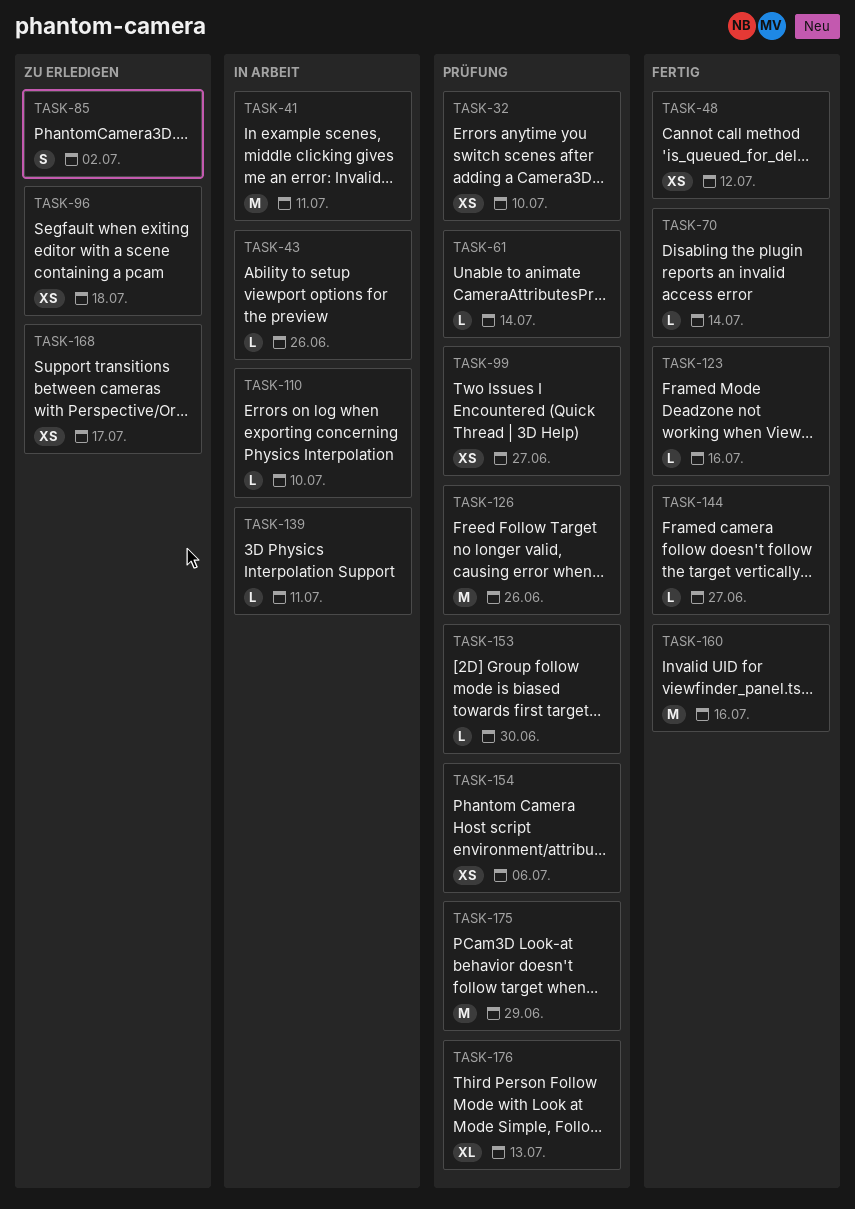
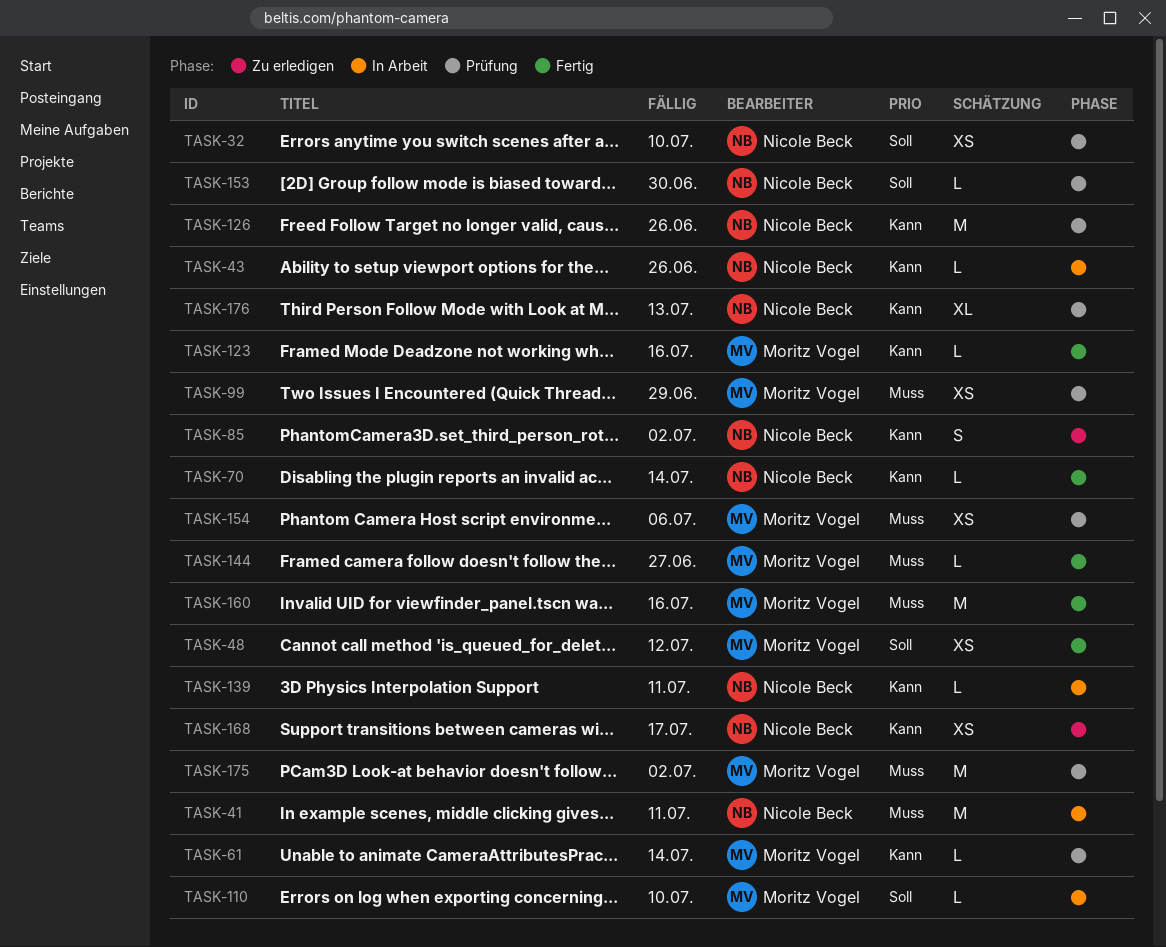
TASK-96: present -> none
TASK-99, due: Jun 27 -> Jun 29
TASK-175, due: Jun 29 -> Jul 2

